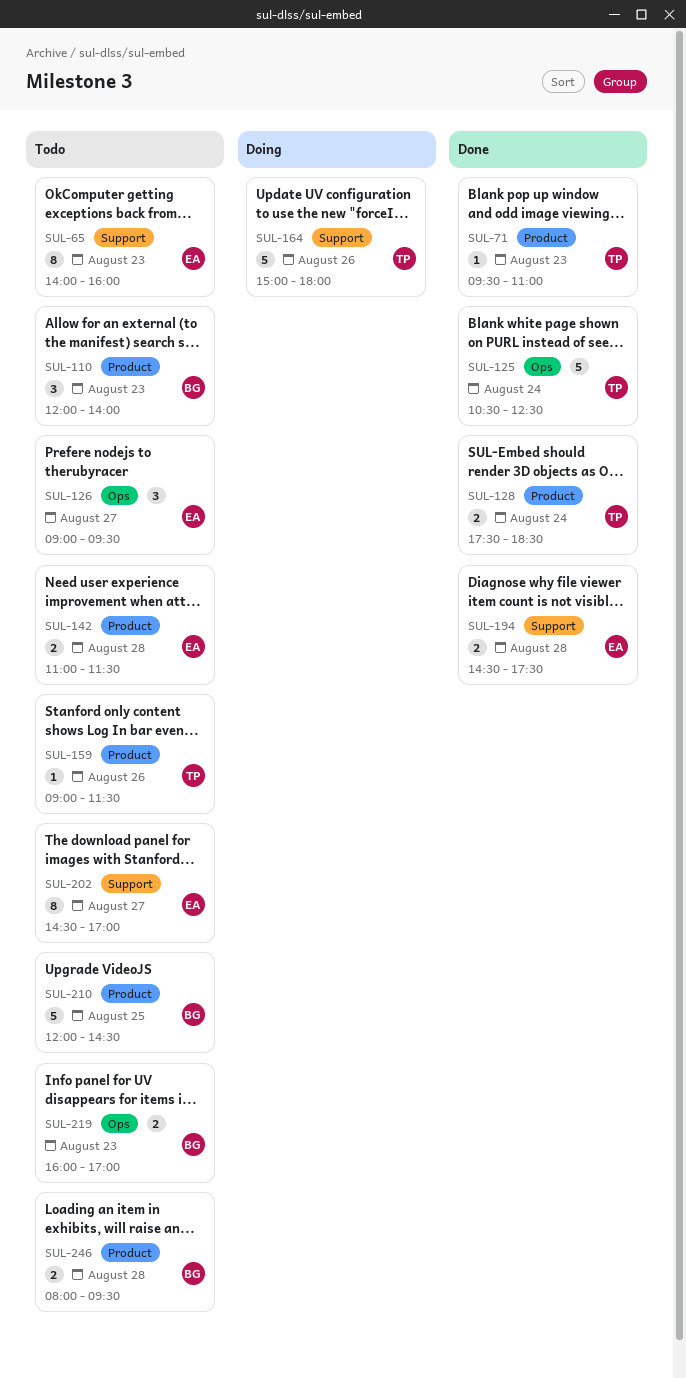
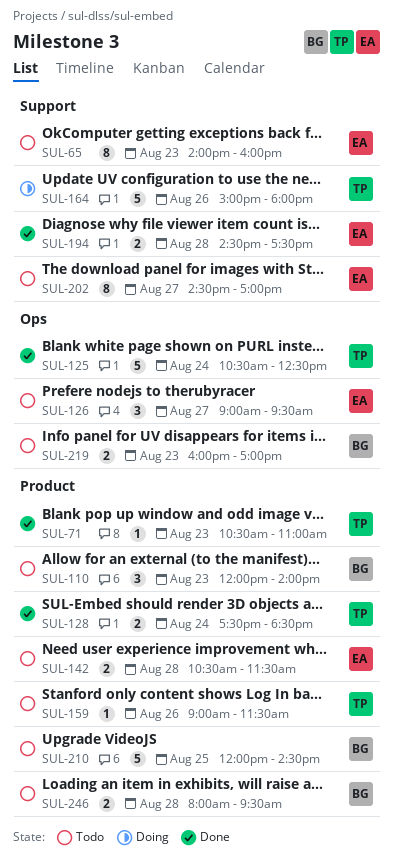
SUL-71, begins: 09:30 -> 10:30
SUL-142, begins: 11:00 -> 10:30

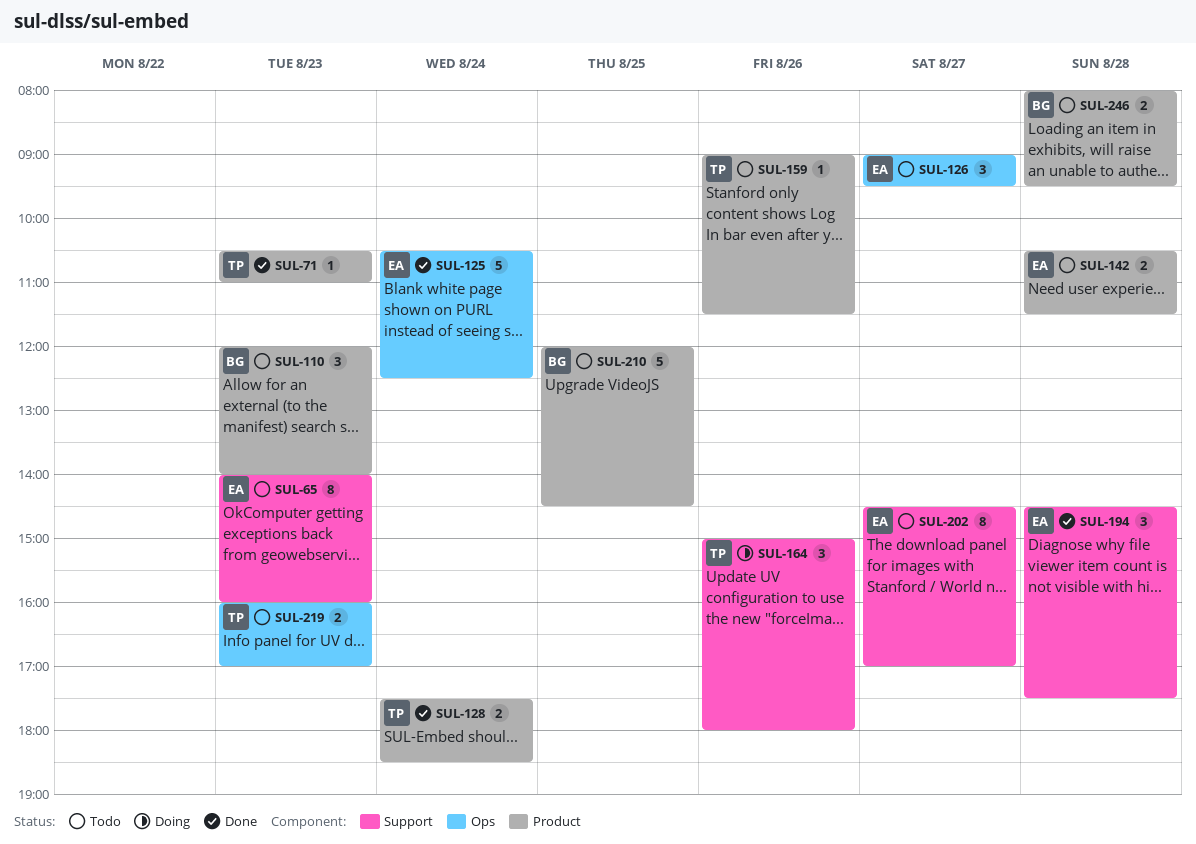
SUL-125, owner: TP -> EA
SUL-164, estimate: 5 -> 3
SUL-194, estimate: 2 -> 3
SUL-219, owner: BG -> TP

